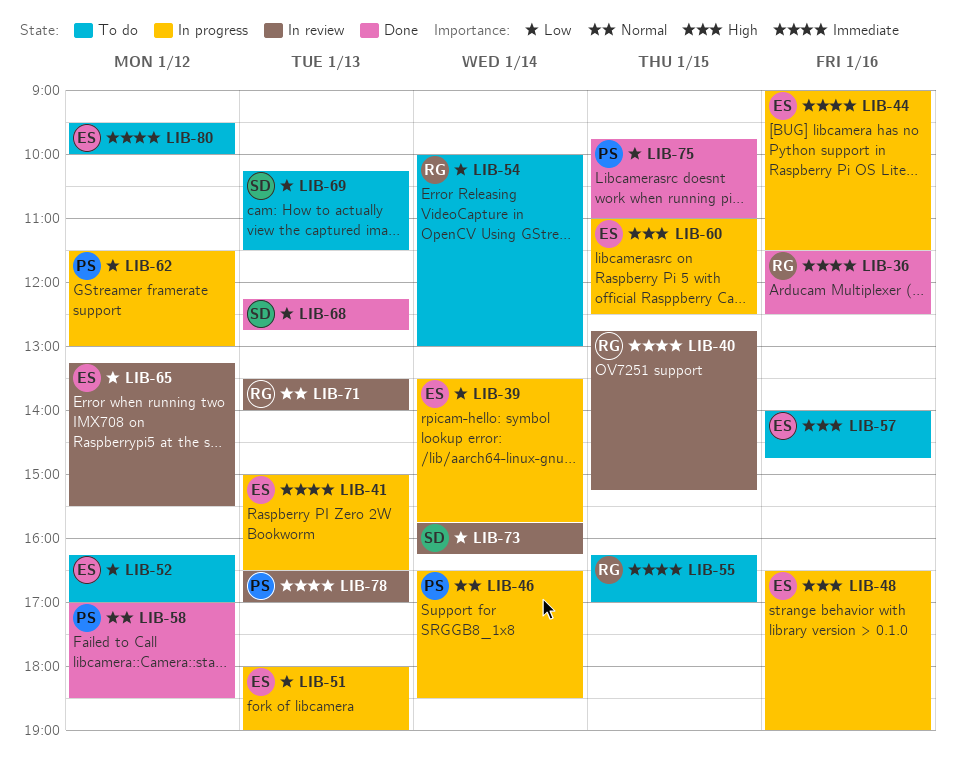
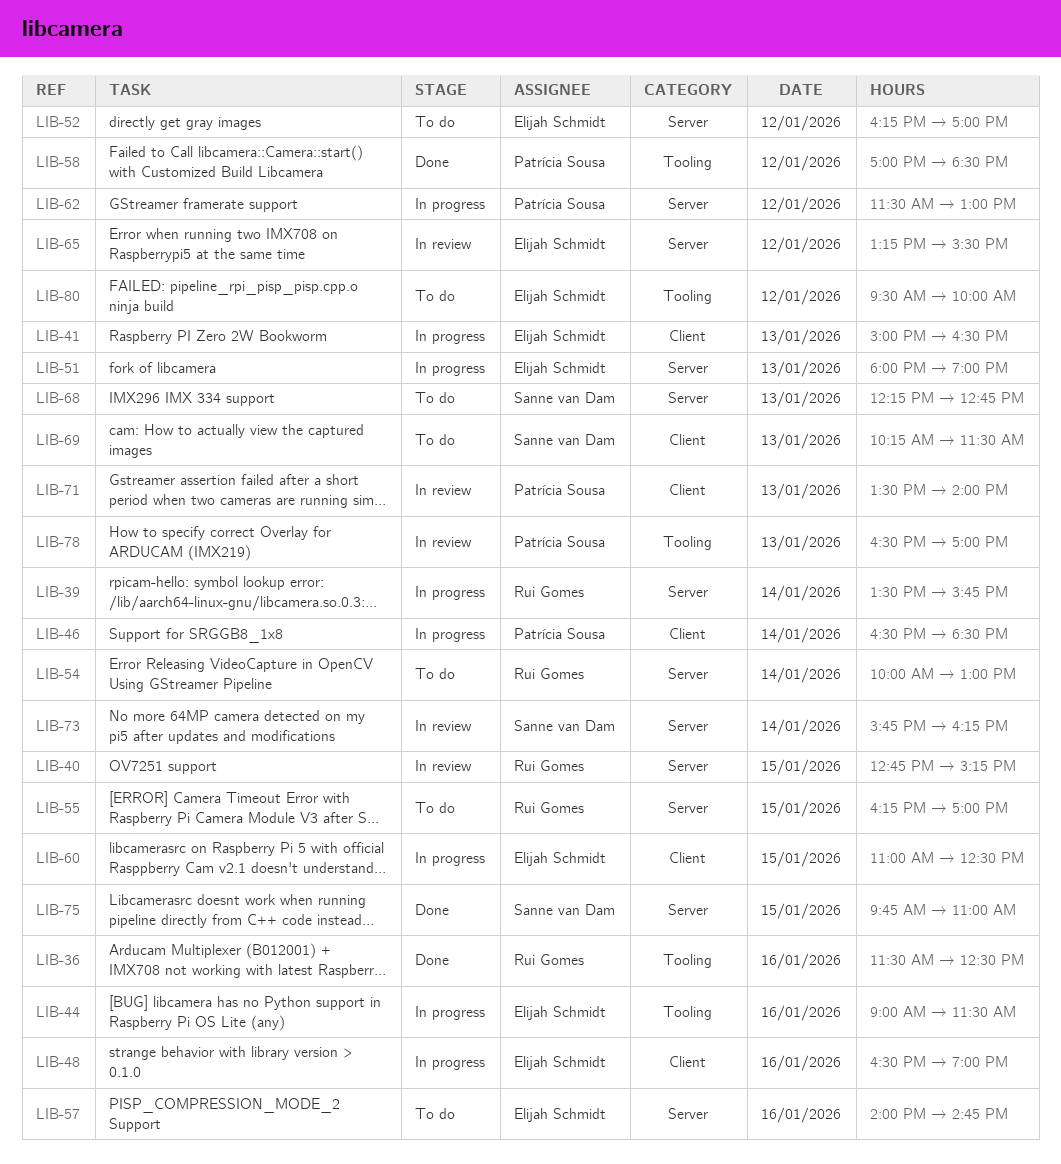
LIB-39, owner: Elijah Schmidt -> Rui Gomes
LIB-68, status: Done -> To do
LIB-71, owner: Rui Gomes -> Patrícia Sousa
LIB-75, owner: Patrícia Sousa -> Sanne van Dam

